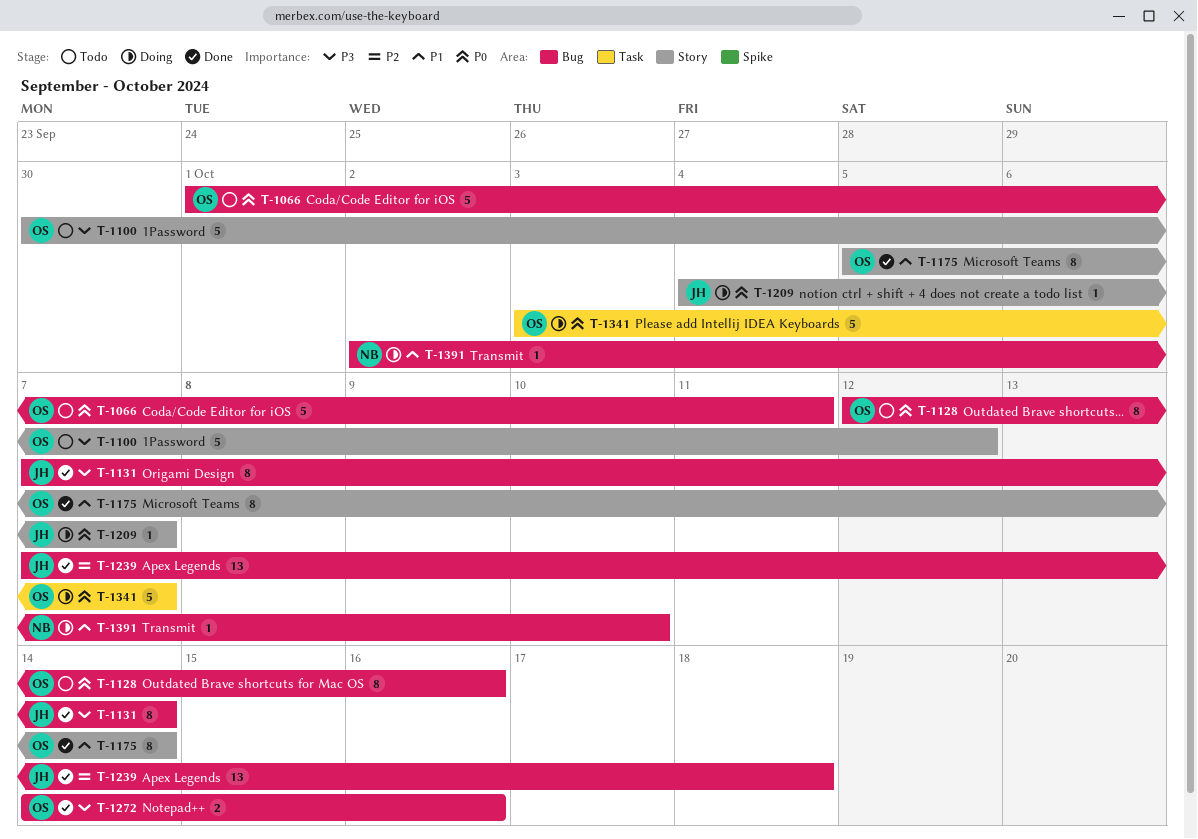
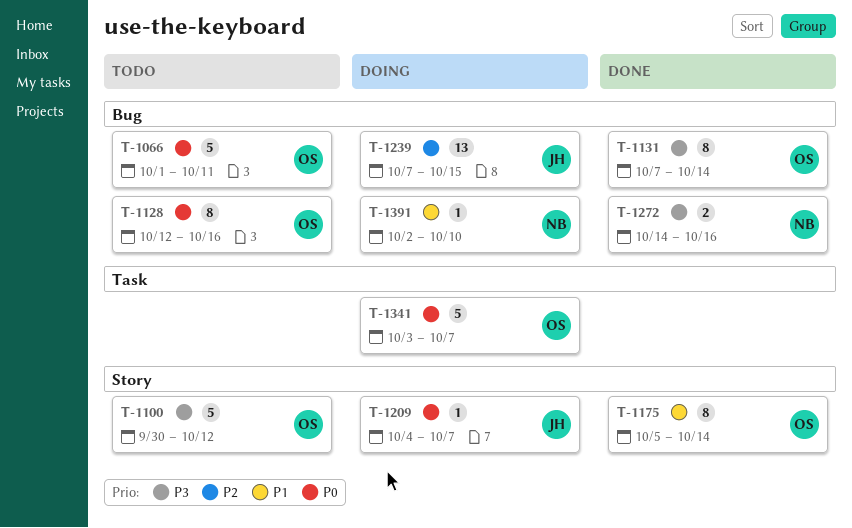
T-1131, owner: JH -> OS
T-1239, status: Done -> Doing
T-1239, due: Oct 18 -> Oct 15
T-1272, owner: OS -> NB

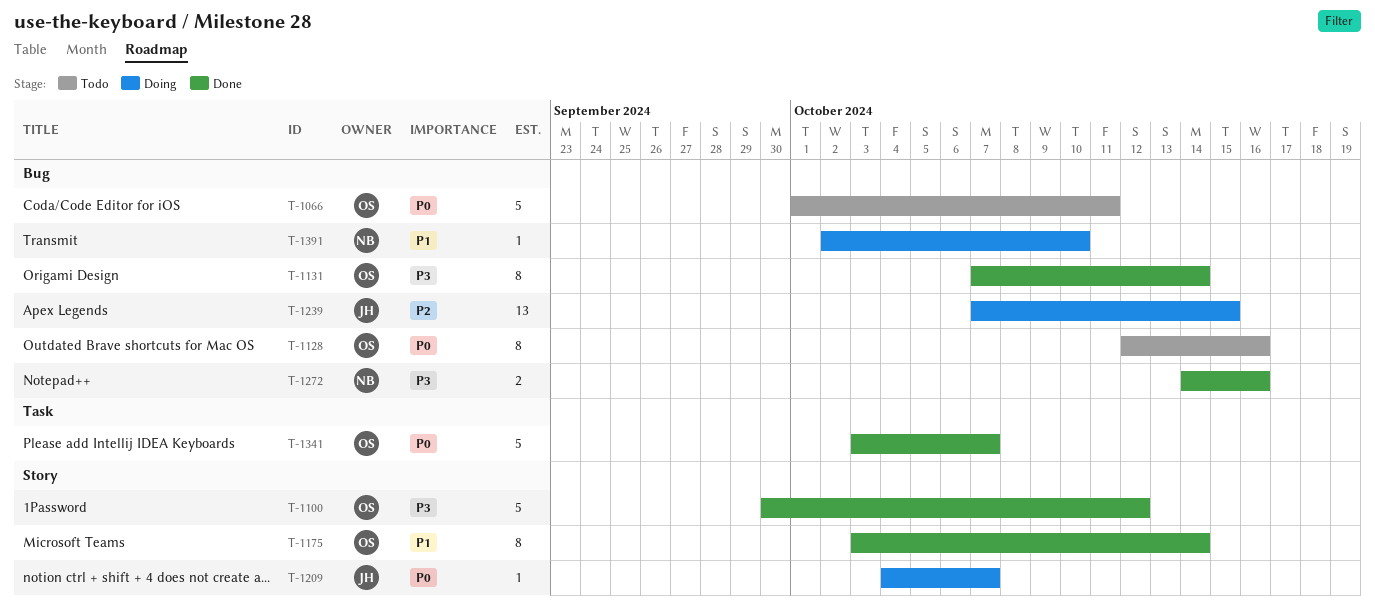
T-1100, status: Todo -> Done
T-1175, start: Oct 5 -> Oct 3
T-1341, status: Doing -> Done

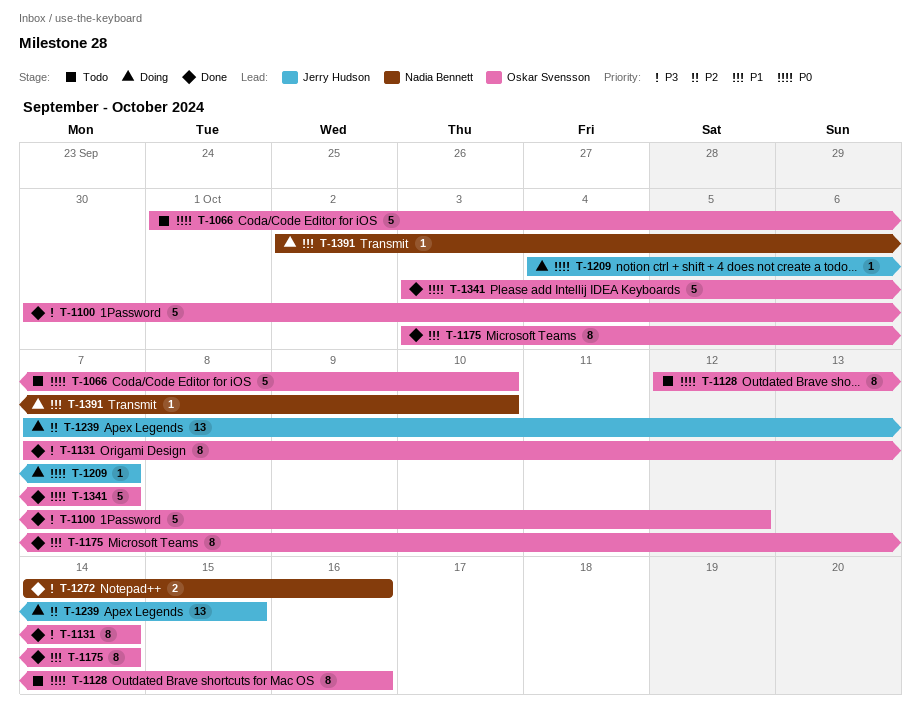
T-1066, due: Oct 11 -> Oct 10

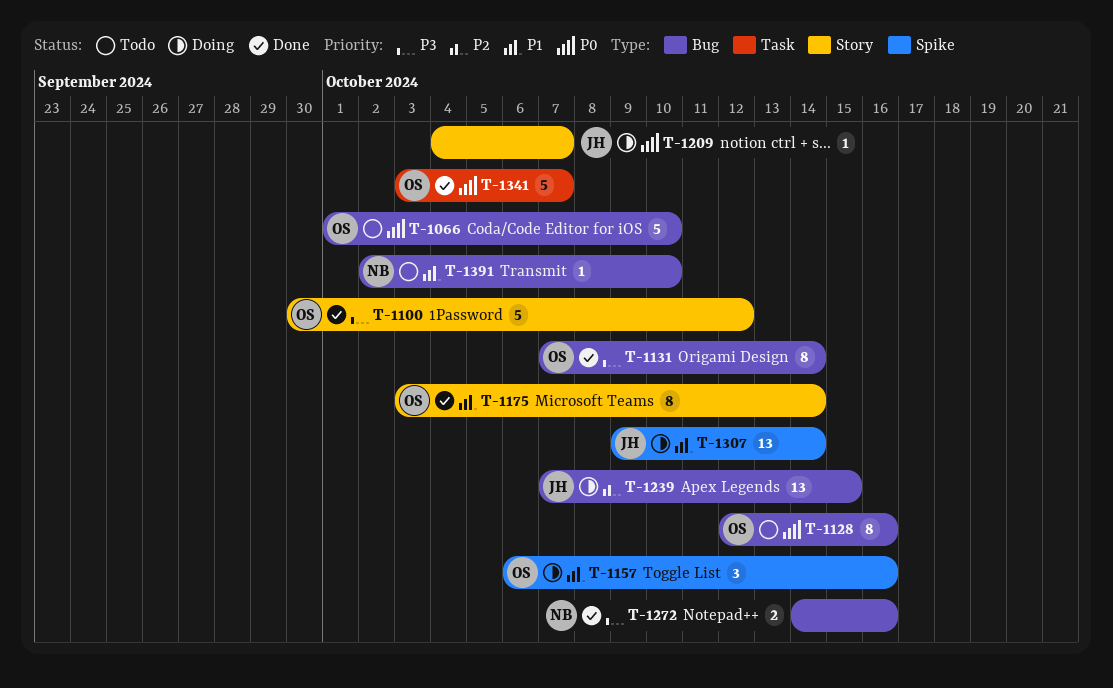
T-1157: none -> present
T-1307: none -> present
T-1391, status: Doing -> Todo

